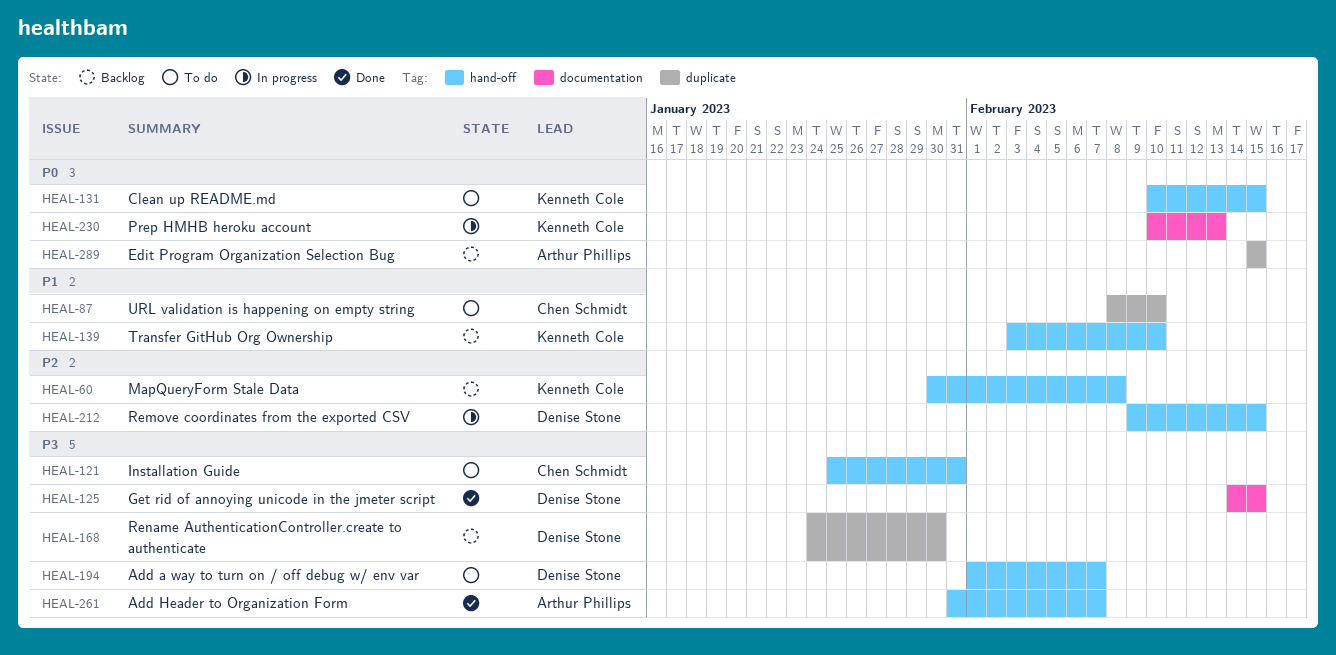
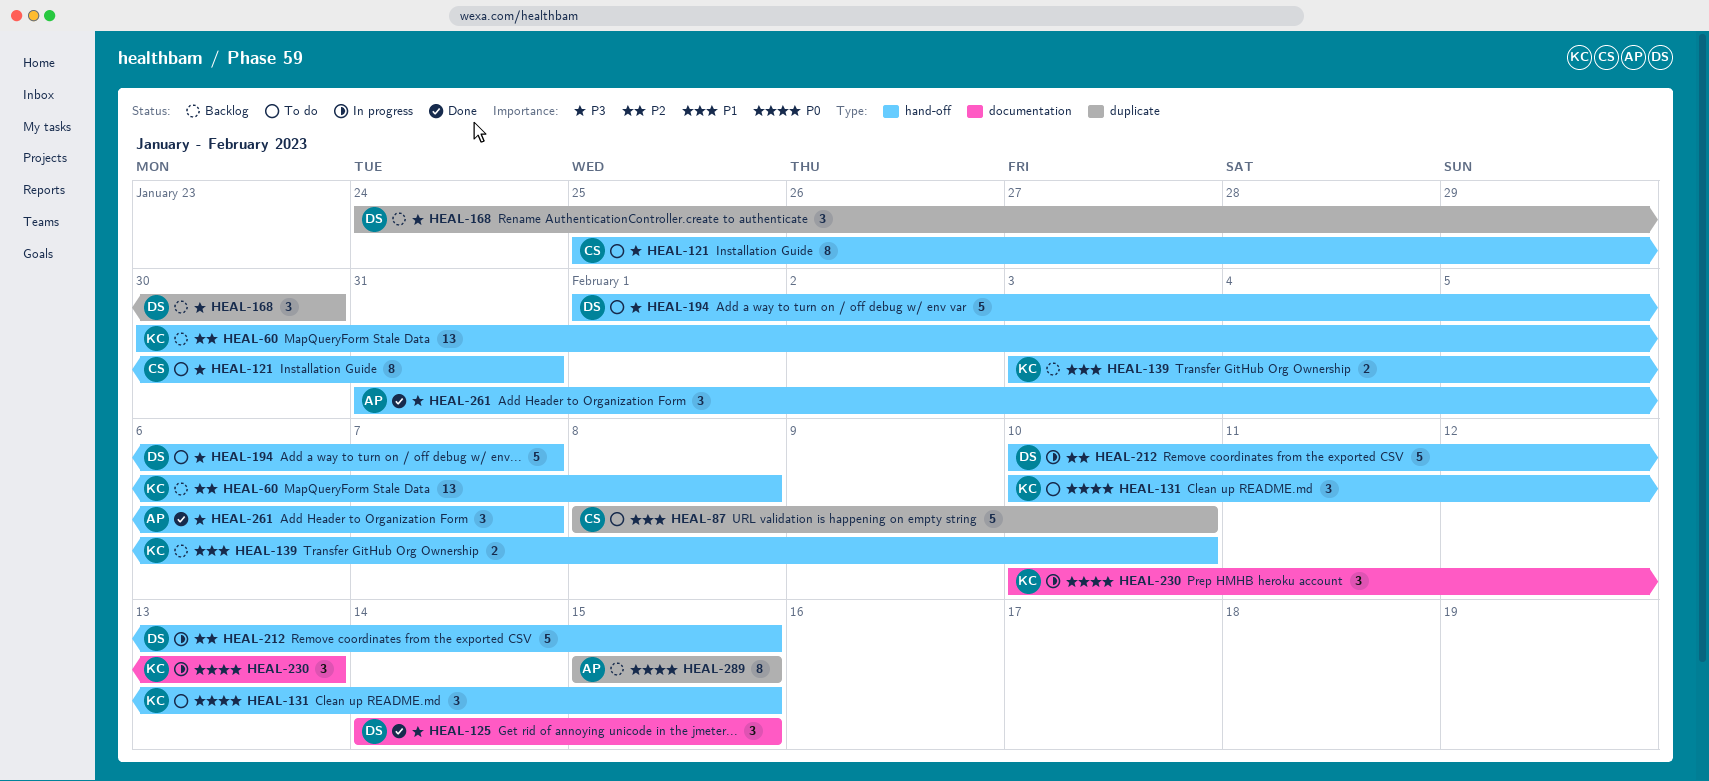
HEAL-212, start: Feb 9 -> Feb 10

